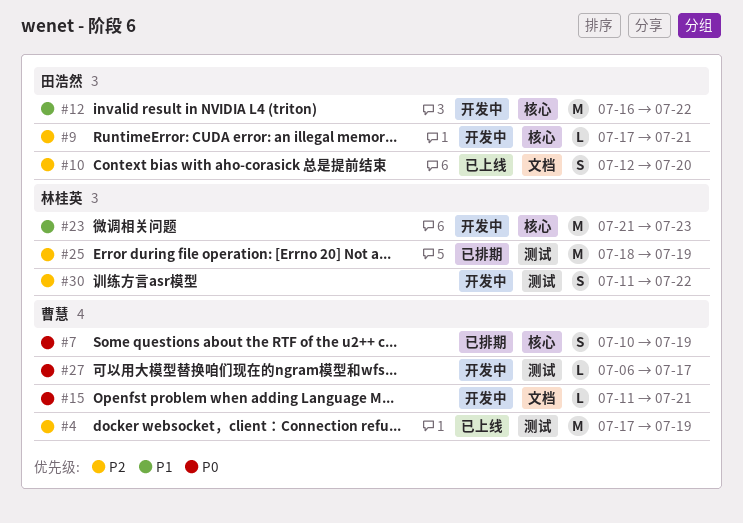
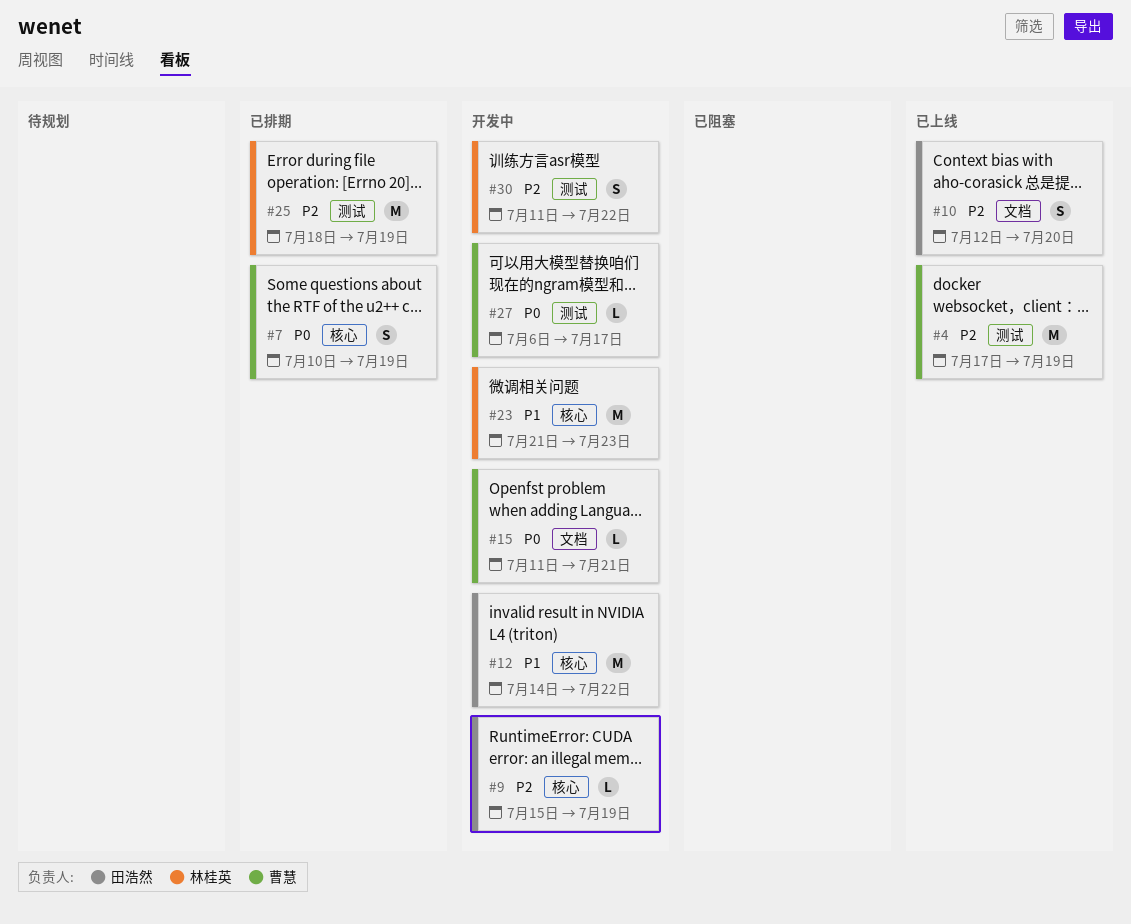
#9, start: Jul 17 -> Jul 15
#9, due: Jul 21 -> Jul 19
#12, start: Jul 16 -> Jul 14

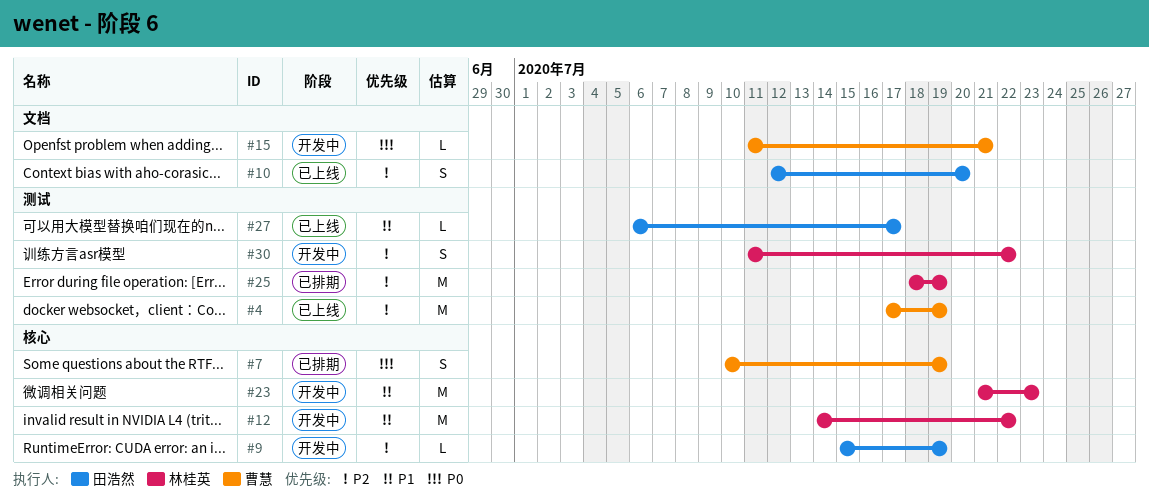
#12, owner: 田浩然 -> 林桂英
#27, status: 开发中 -> 已上线
#27, owner: 曹慧 -> 田浩然
#27, priority: P0 -> P1

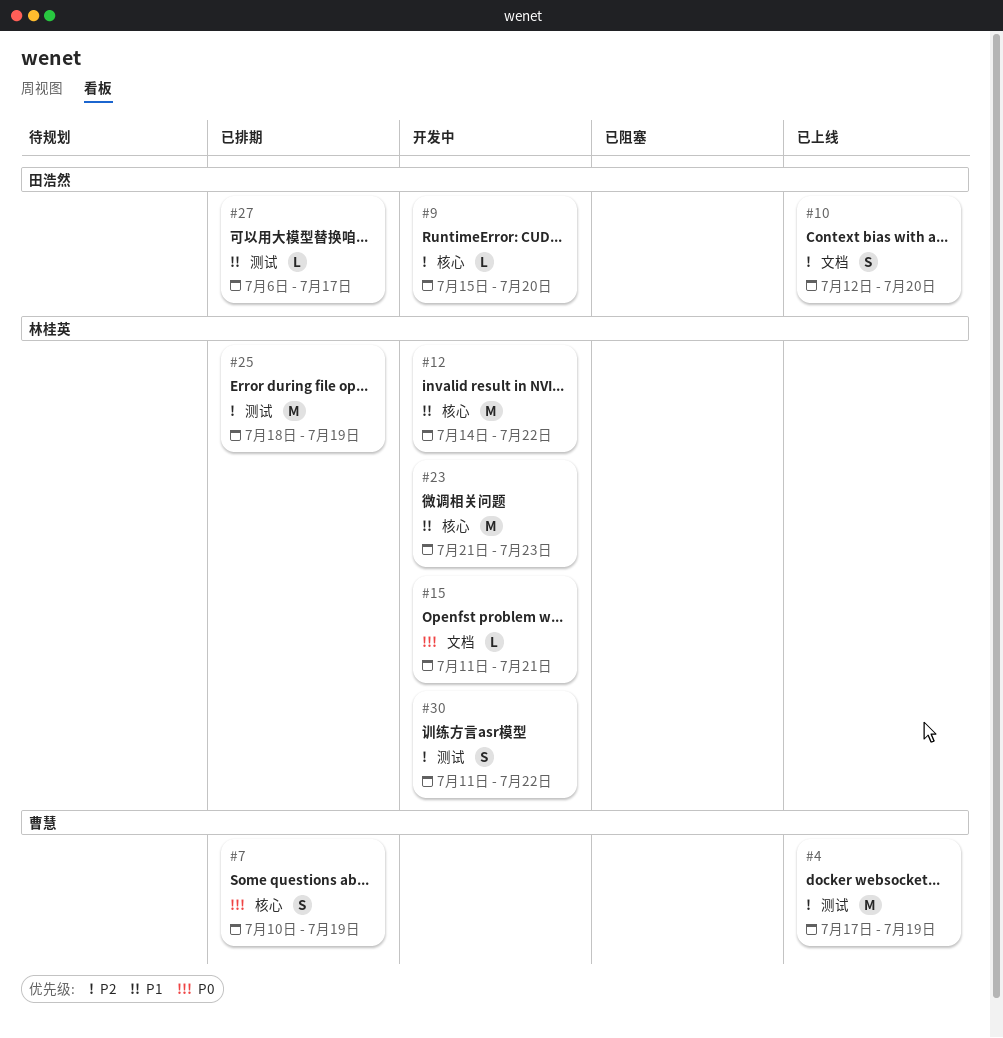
#9, due: Jul 19 -> Jul 20
#15, owner: 曹慧 -> 林桂英
#27, status: 已上线 -> 已排期

